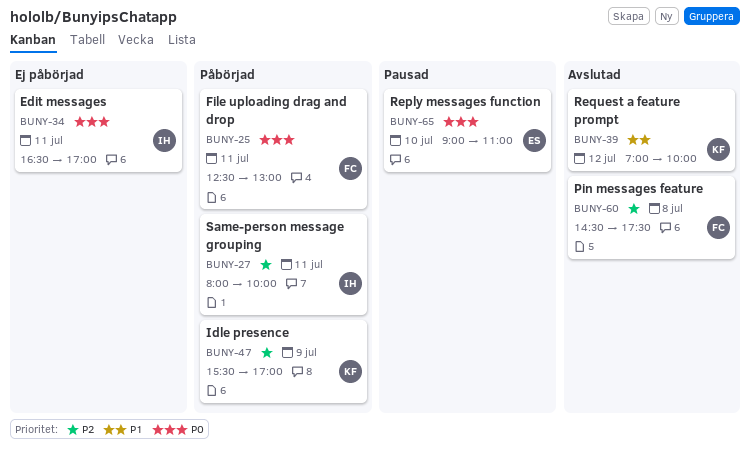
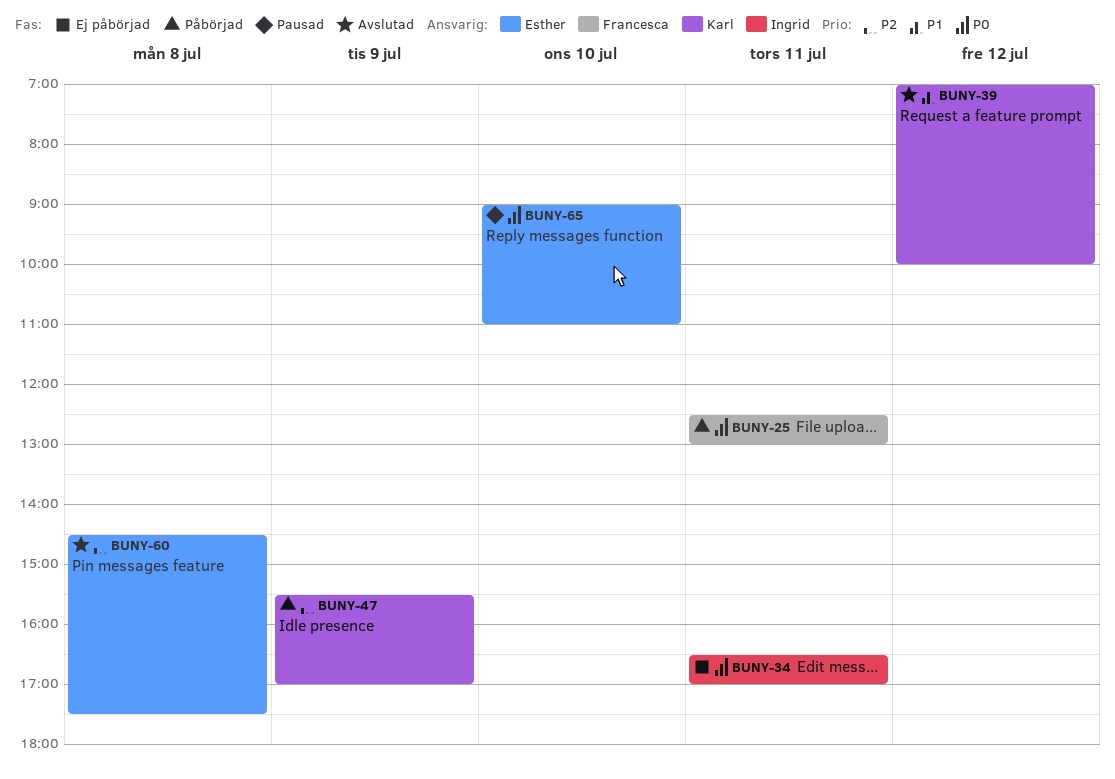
BUNY-27: present -> none
BUNY-60, owner: Francesca -> Esther

